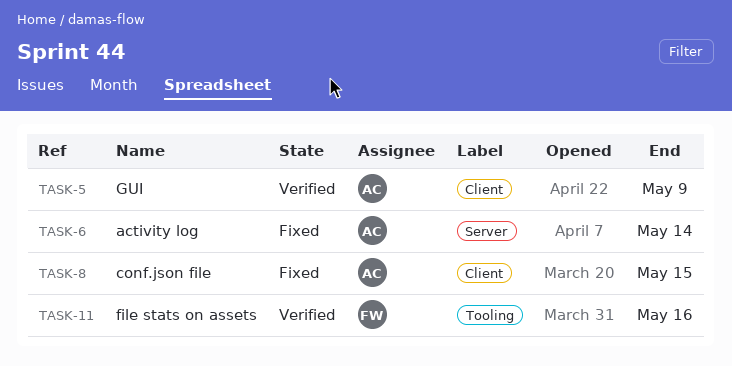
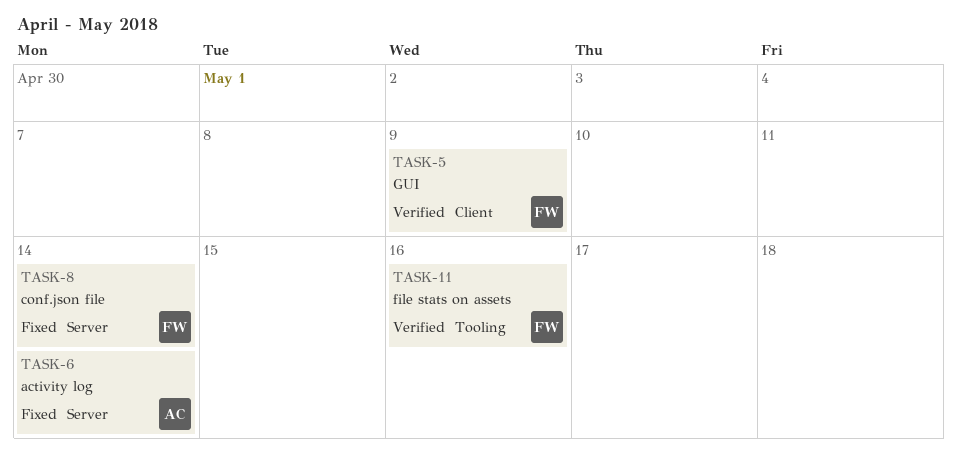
TASK-5, owner: AC -> FW
TASK-8, owner: AC -> FW
TASK-8, label: Client -> Server
TASK-8, due: May 15 -> May 14

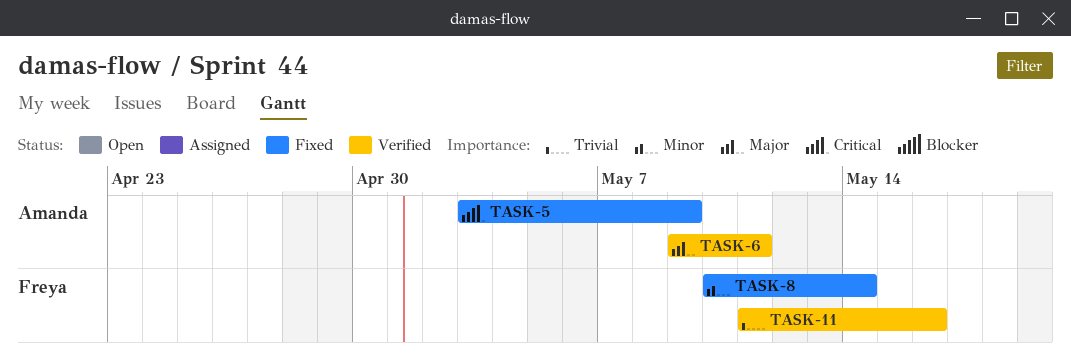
TASK-5, status: Verified -> Fixed
TASK-5, owner: Freya -> Amanda
TASK-6, status: Fixed -> Verified
TASK-6, due: May 14 -> May 11

